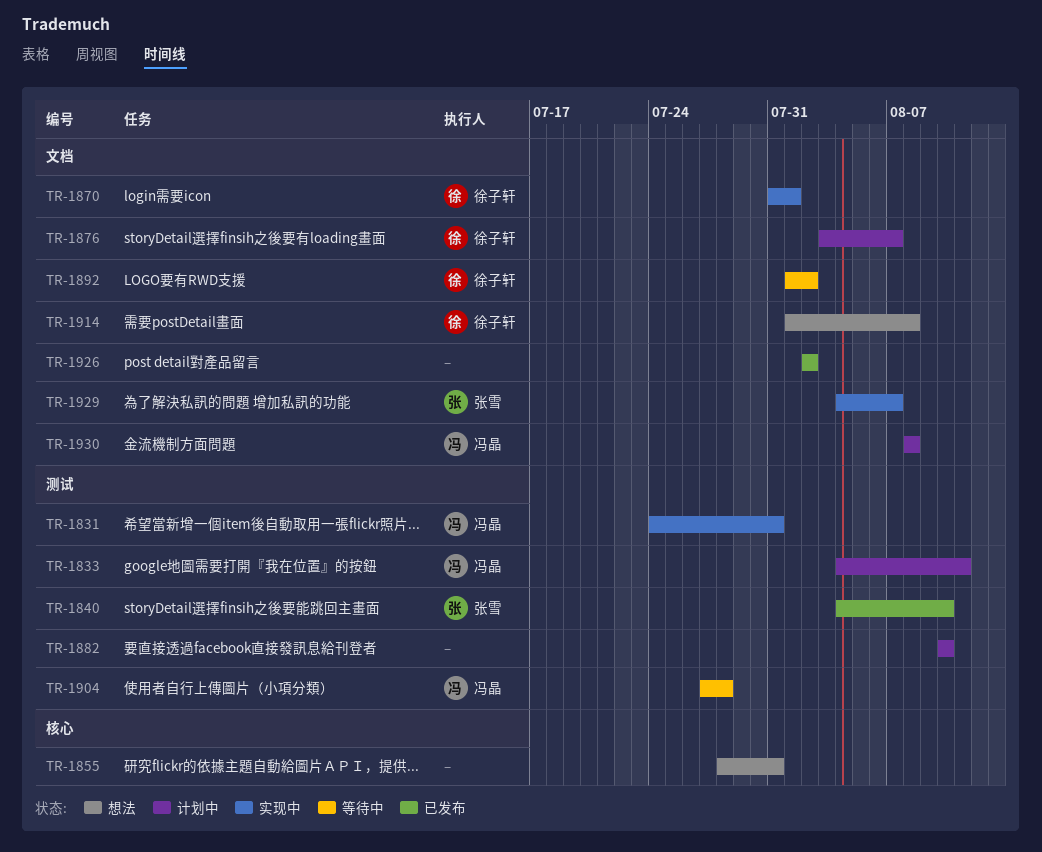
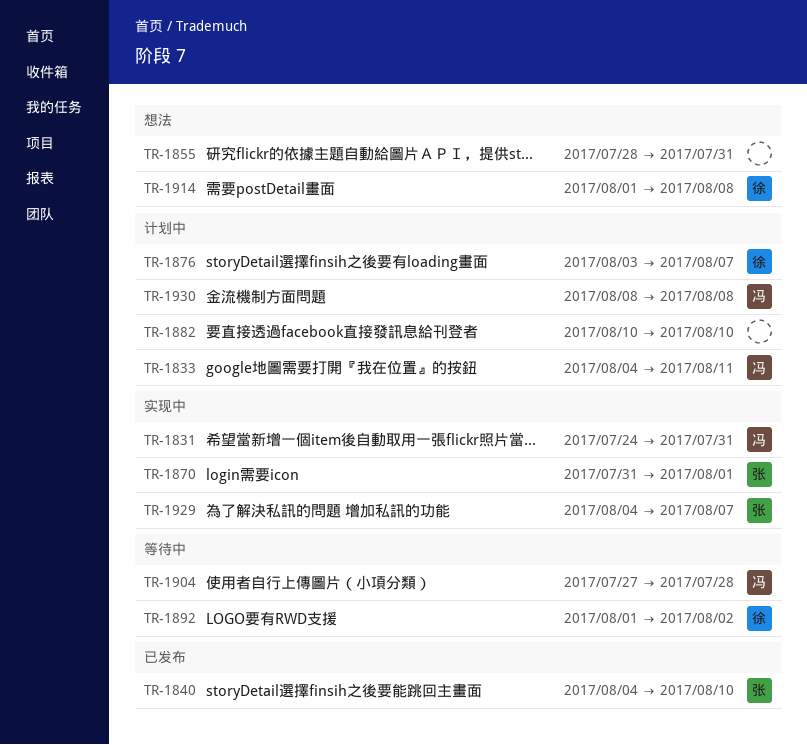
TR-1870, owner: 徐子轩 -> 张雪
TR-1926: present -> none

